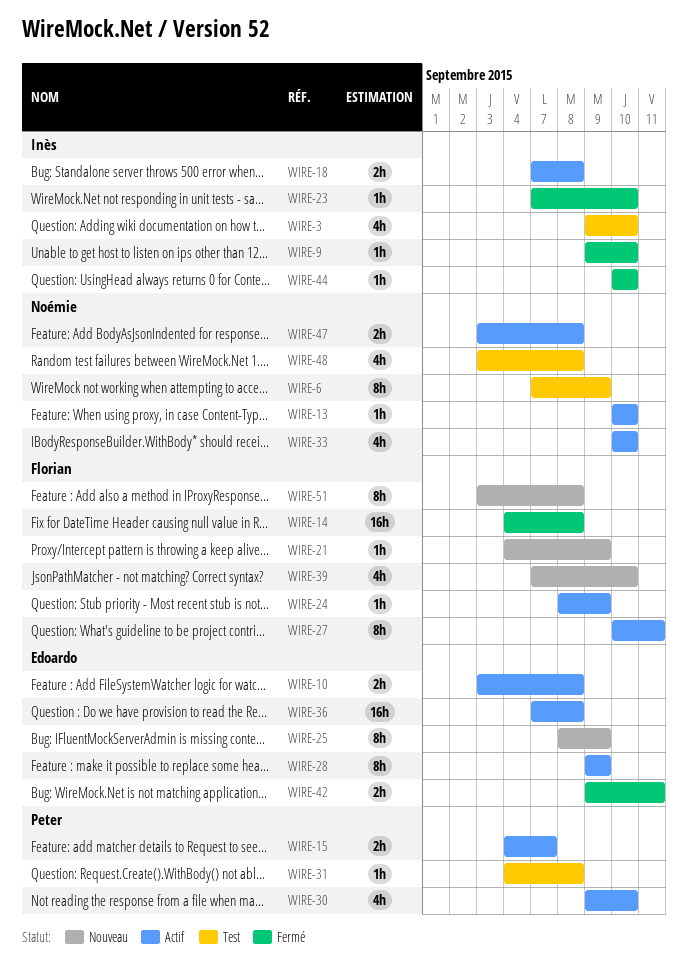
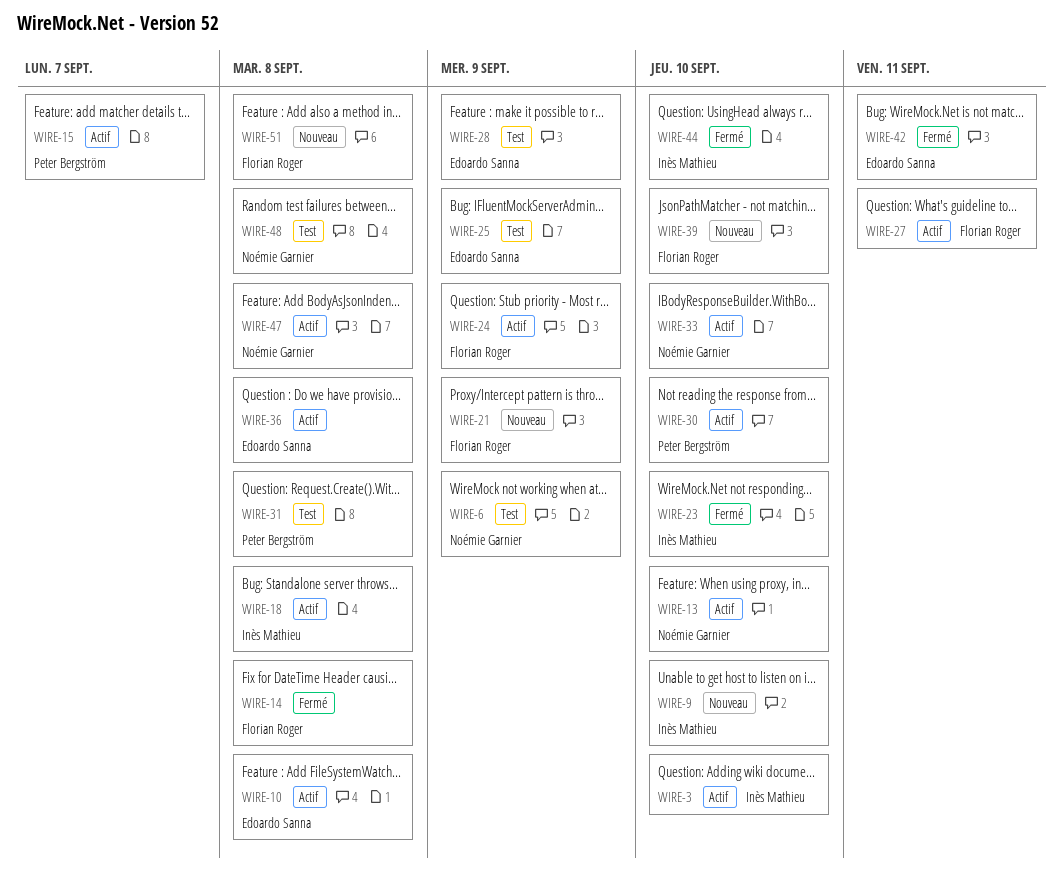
WIRE-3, status: Test -> Actif
WIRE-9, status: Fermé -> Nouveau
WIRE-25, status: Nouveau -> Test
WIRE-28, status: Actif -> Test

